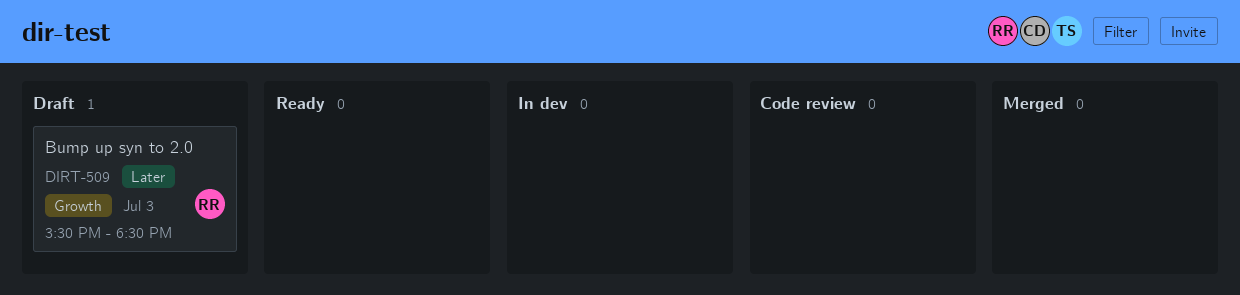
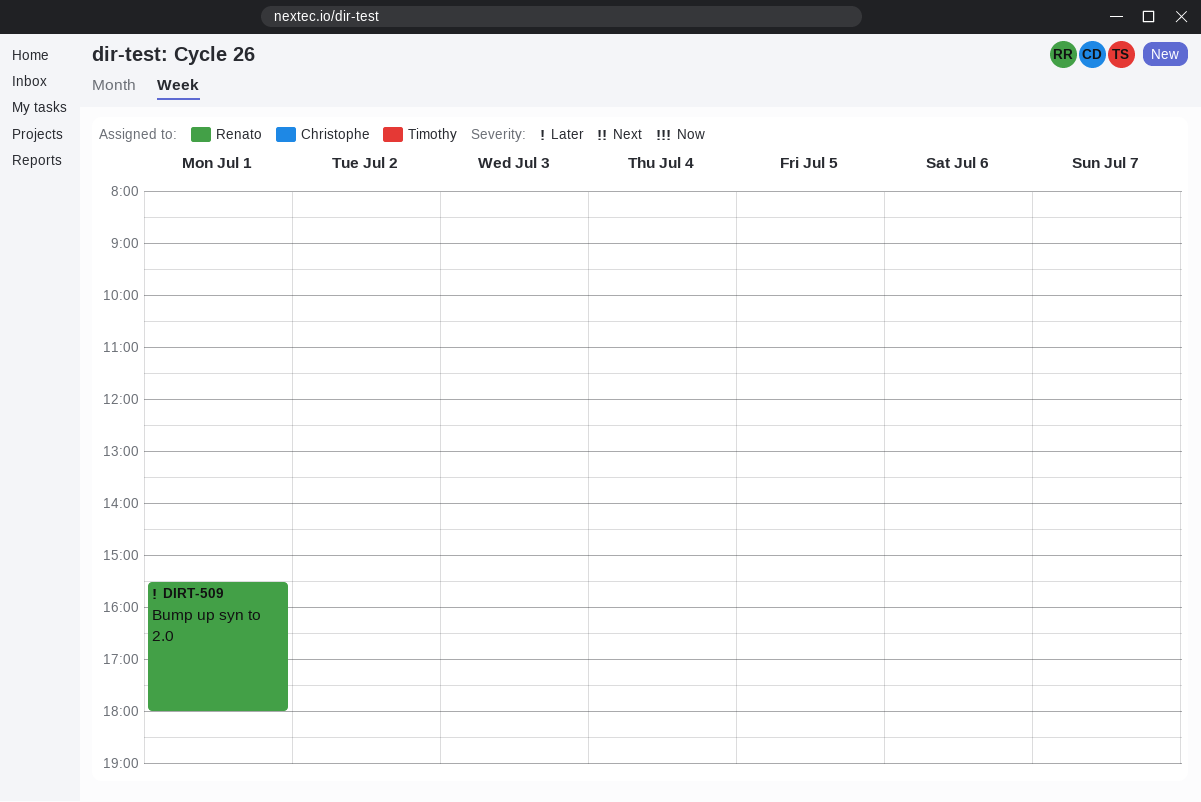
DIRT-509, day: Jul 3 -> Jul 1
DIRT-509, ends: 18:30 -> 18:00

